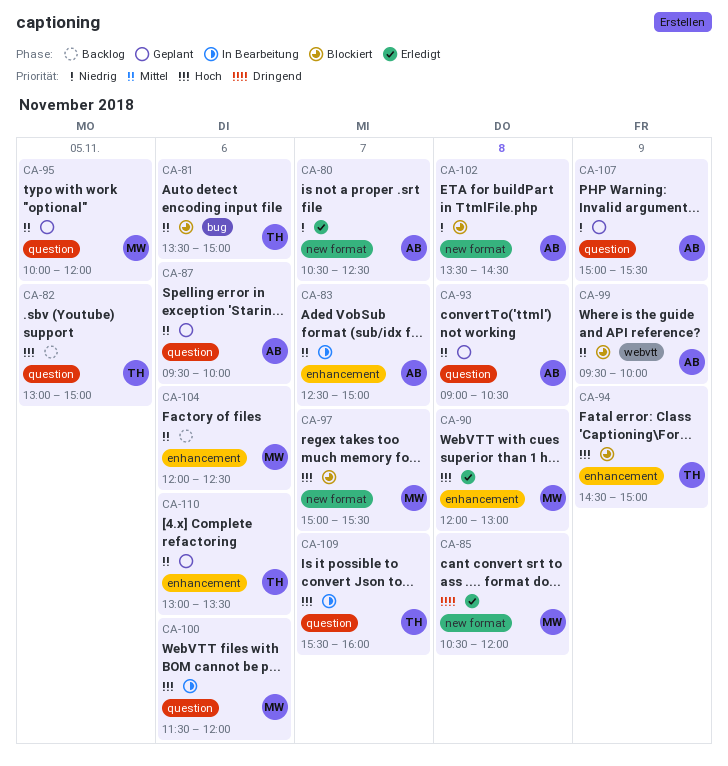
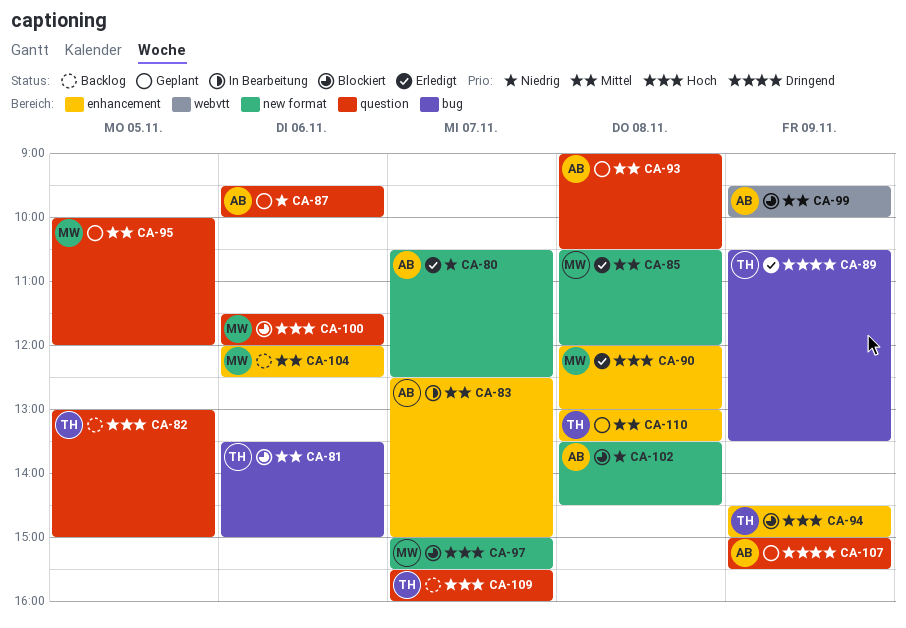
CA-85, priority: Dringend -> Mittel
CA-87, priority: Mittel -> Niedrig
CA-89: none -> present
CA-100, status: In Bearbeitung -> Blockiert
CA-107, priority: Niedrig -> Dringend
CA-109, status: In Bearbeitung -> Backlog
CA-110, day: Nov 6 -> Nov 8

